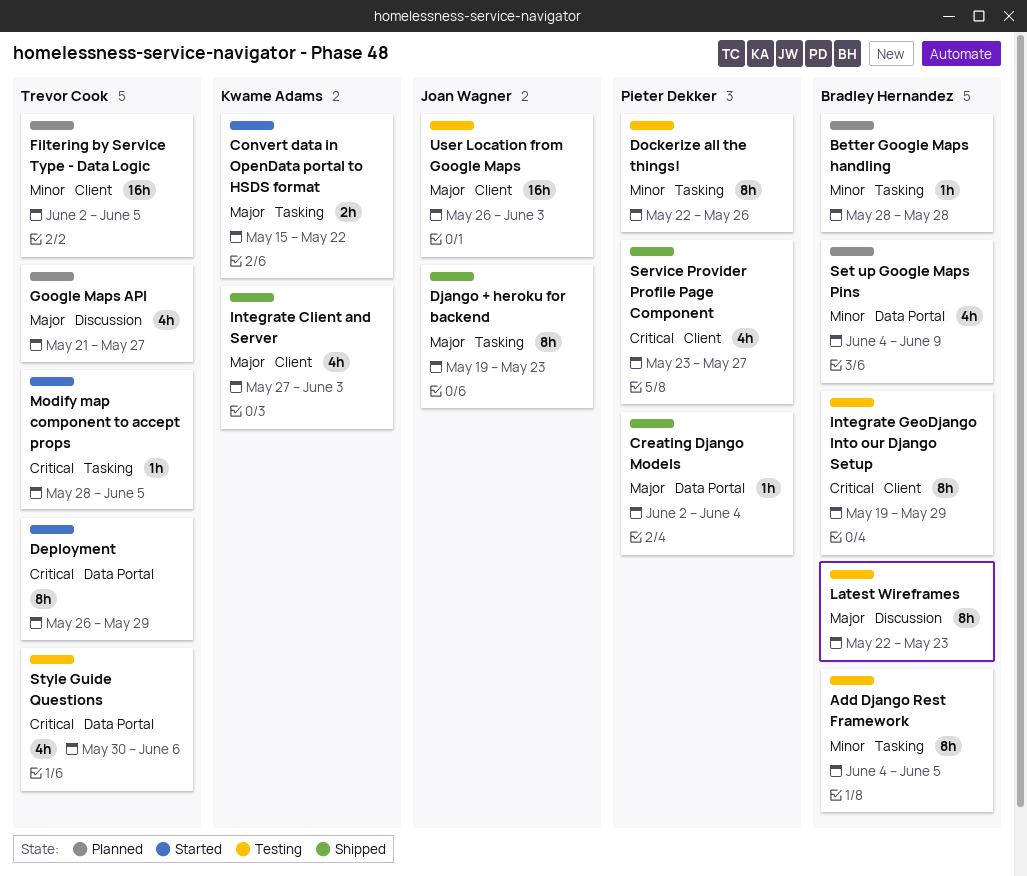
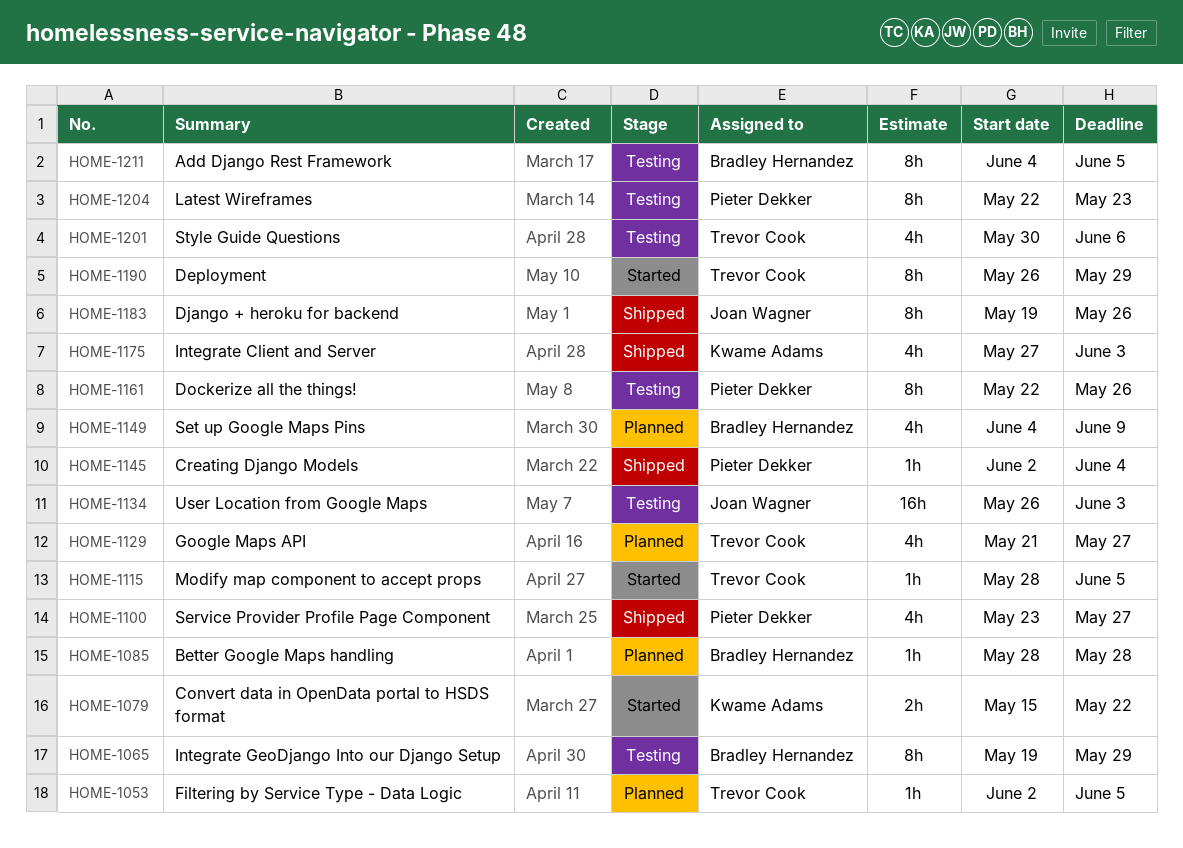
Django + heroku for backend, due: May 23 -> May 26
Filtering by Service Type - Data Logic, estimate: 16h -> 1h
Latest Wireframes, owner: Bradley Hernandez -> Pieter Dekker

